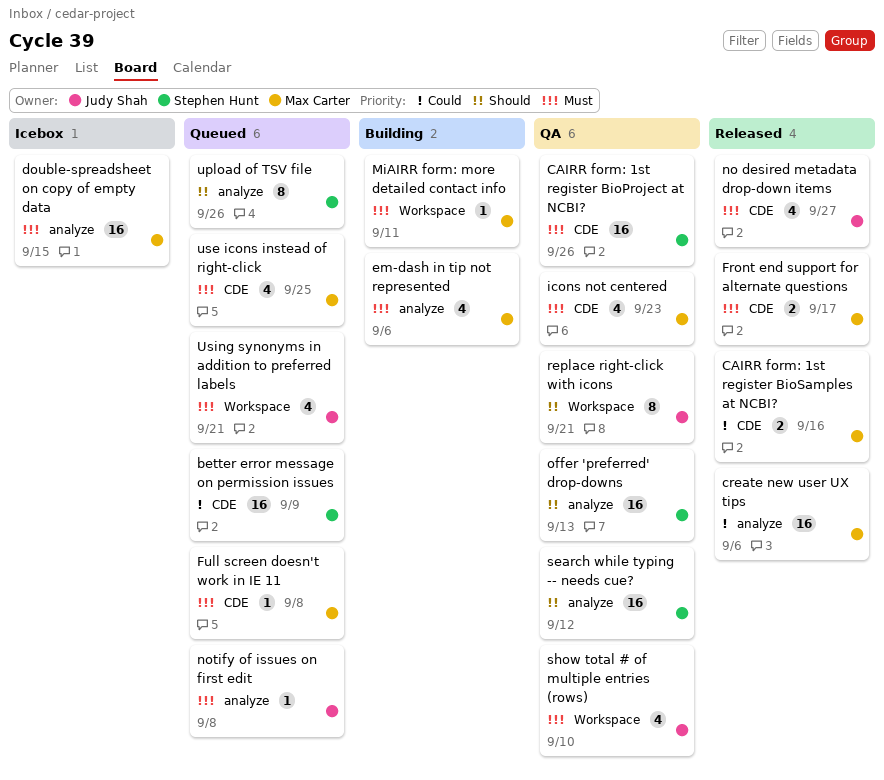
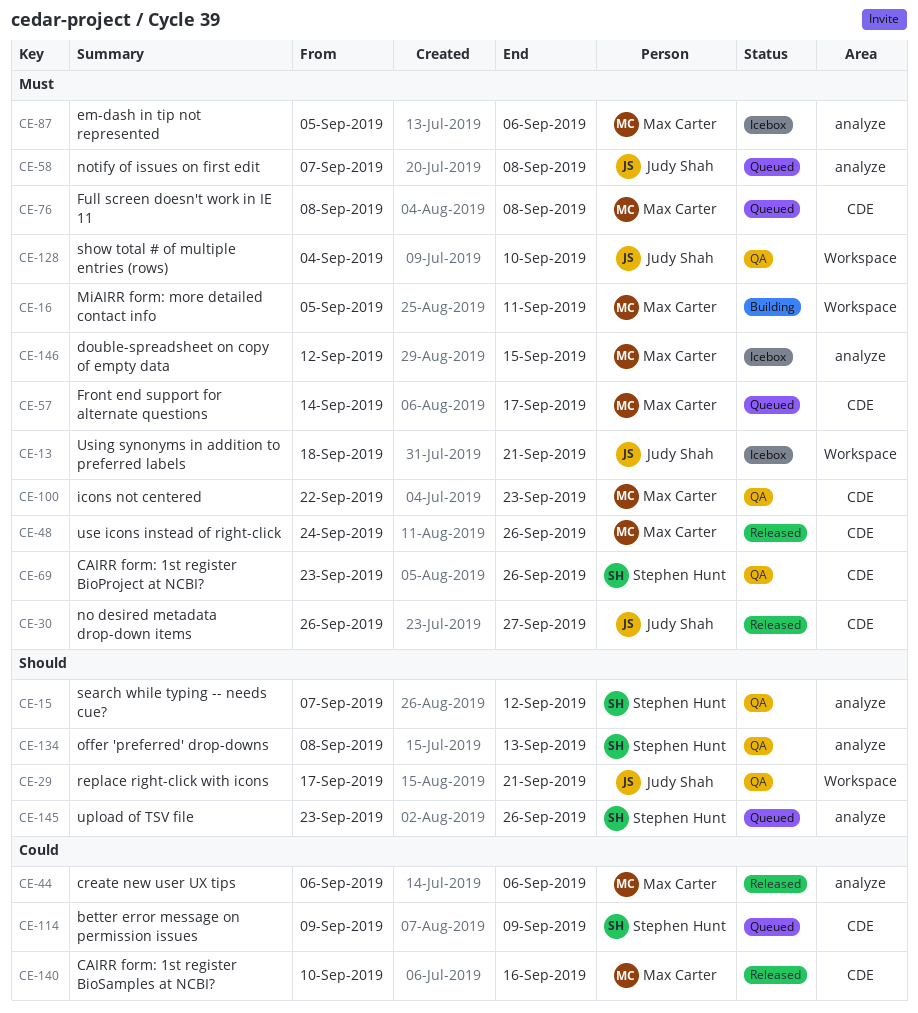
em-dash in tip not represented, status: Building -> Icebox
Front end support for alternate questions, status: Released -> Queued
use icons instead of right-click, status: Queued -> Released
use icons instead of right-click, due: Sep 25 -> Sep 26
Using synonyms in addition to preferred labels, status: Queued -> Icebox

